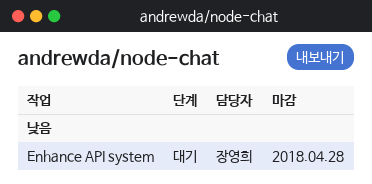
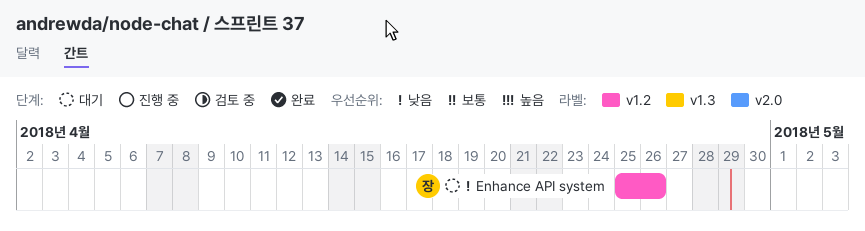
Enhance API system, due: Apr 28 -> Apr 26

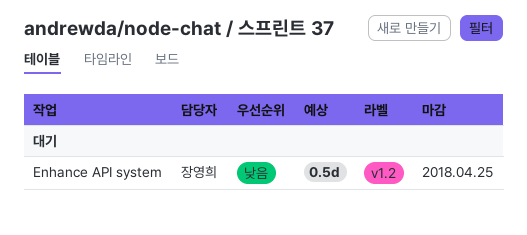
Enhance API system, due: Apr 26 -> Apr 25

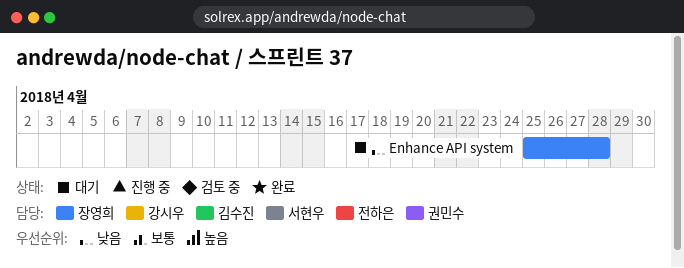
Enhance API system, due: Apr 25 -> Apr 28

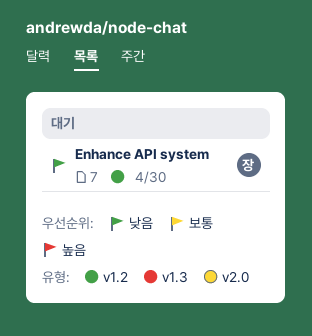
Enhance API system, due: Apr 28 -> Apr 30

